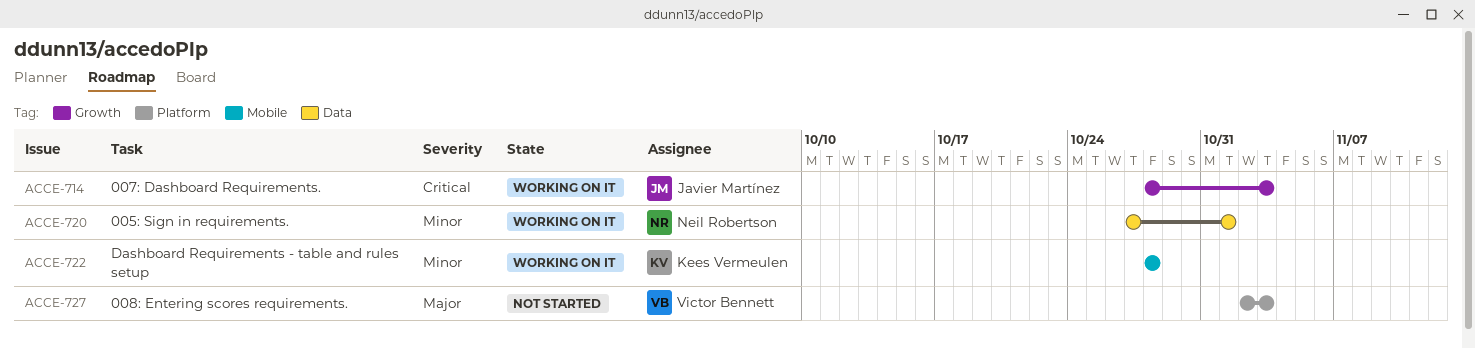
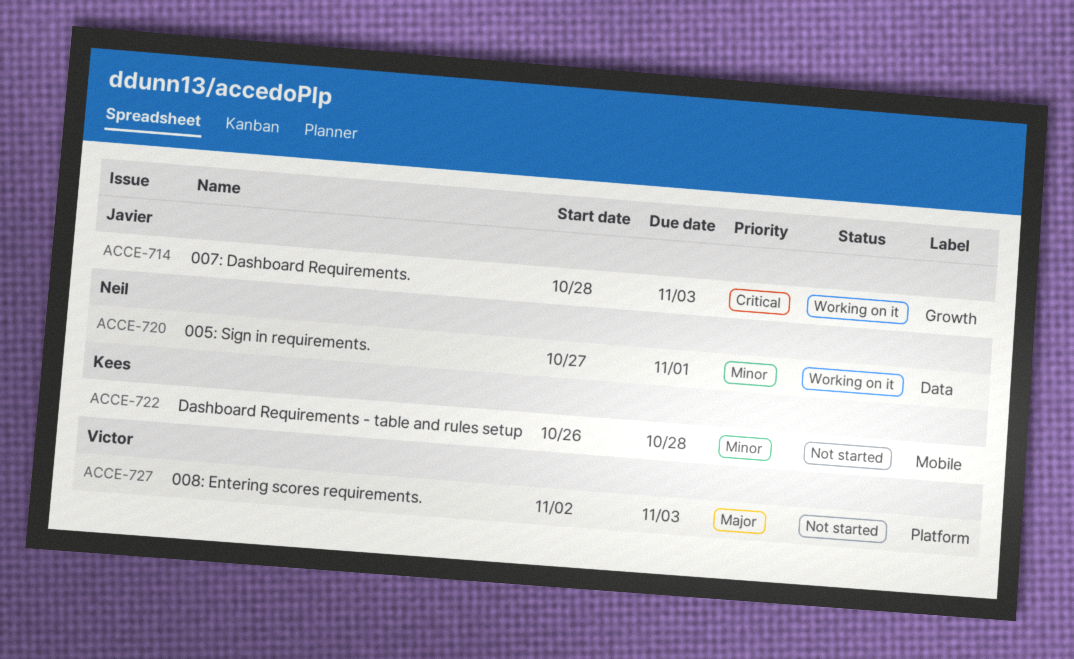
ACCE-722, status: Working on it -> Not started
ACCE-722, start: Oct 28 -> Oct 26

